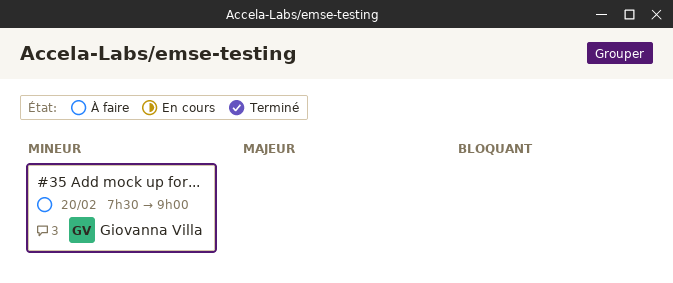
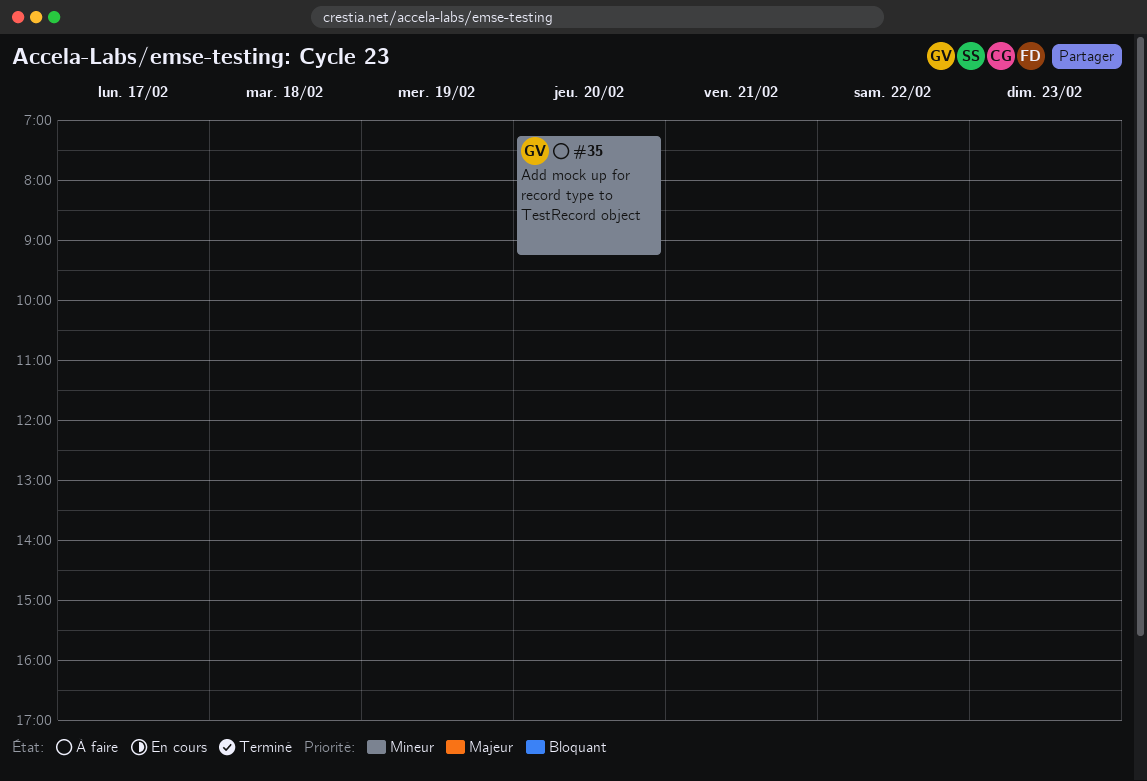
#35, begins: 07:30 -> 07:15
#35, ends: 09:00 -> 09:15

